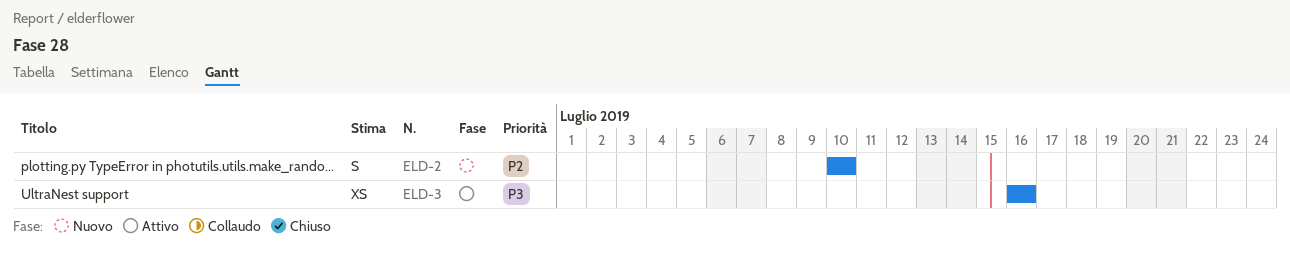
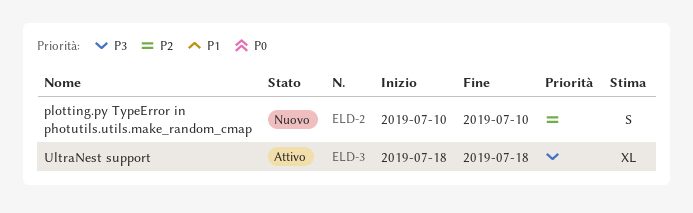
ELD-3, estimate: XS -> XL
ELD-3, start: Jul 16 -> Jul 18
ELD-3, due: Jul 16 -> Jul 18

